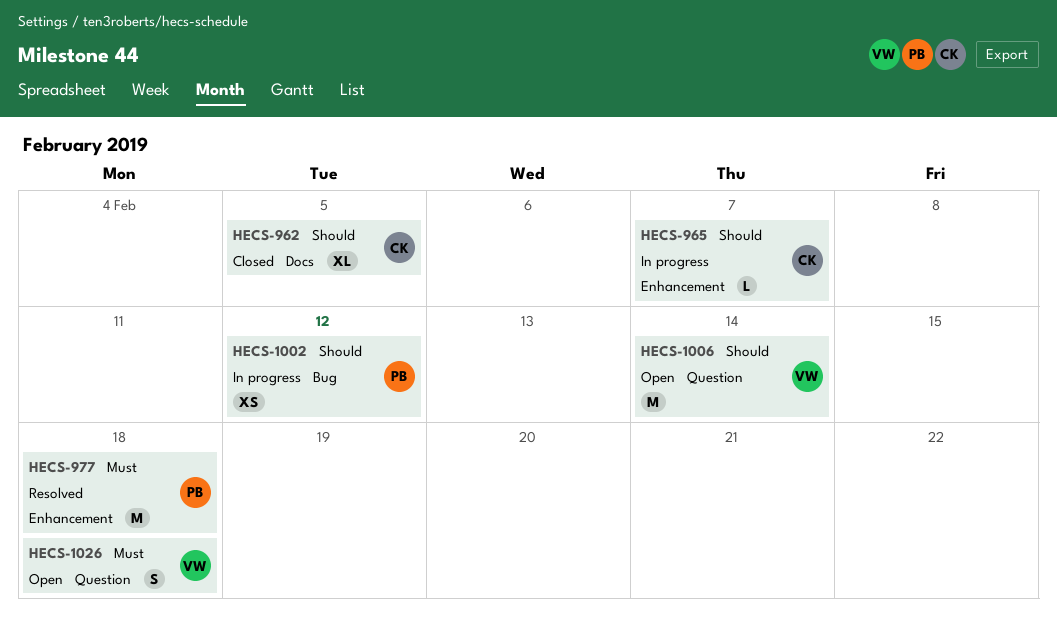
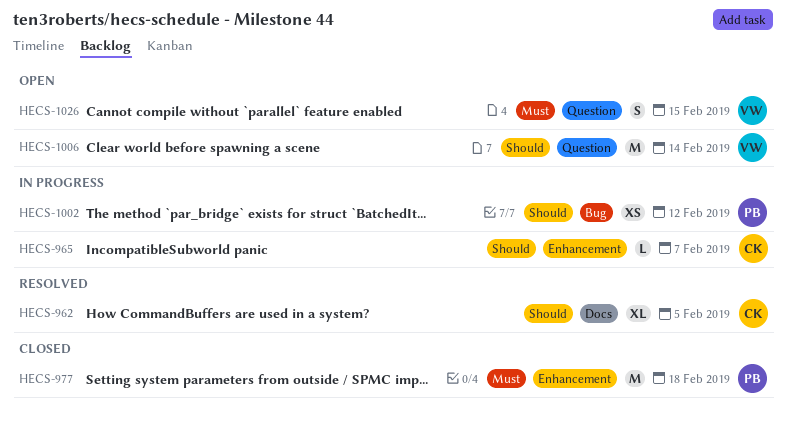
HECS-962, status: Closed -> Resolved
HECS-977, status: Resolved -> Closed
HECS-1026, due: Feb 18 -> Feb 15

